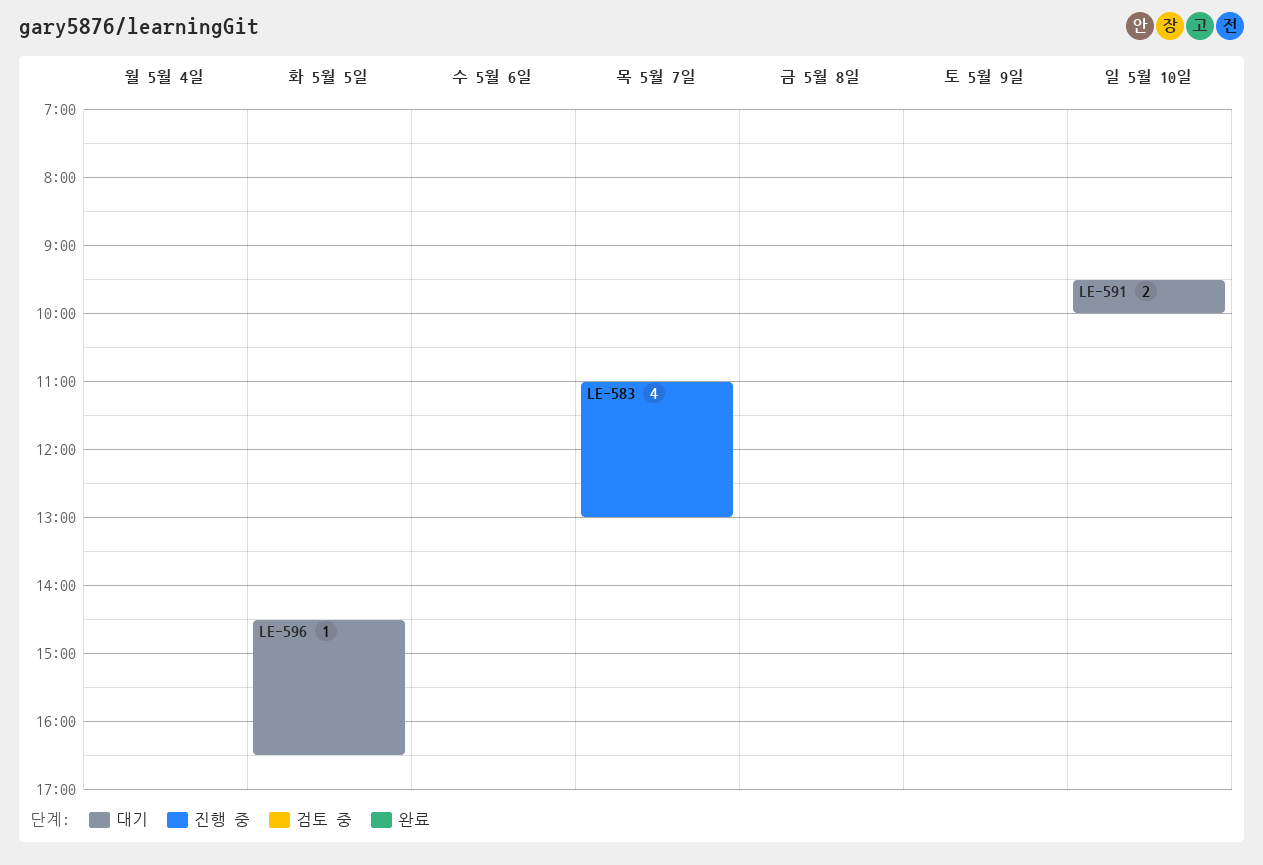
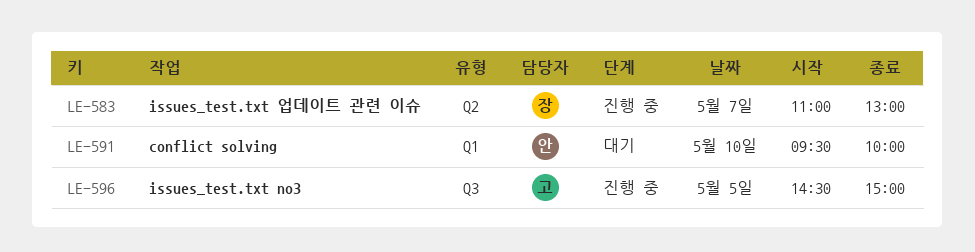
LE-596, status: 대기 -> 진행 중
LE-596, ends: 16:30 -> 15:00

